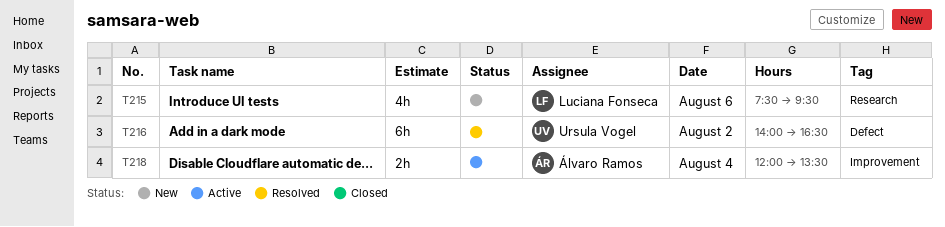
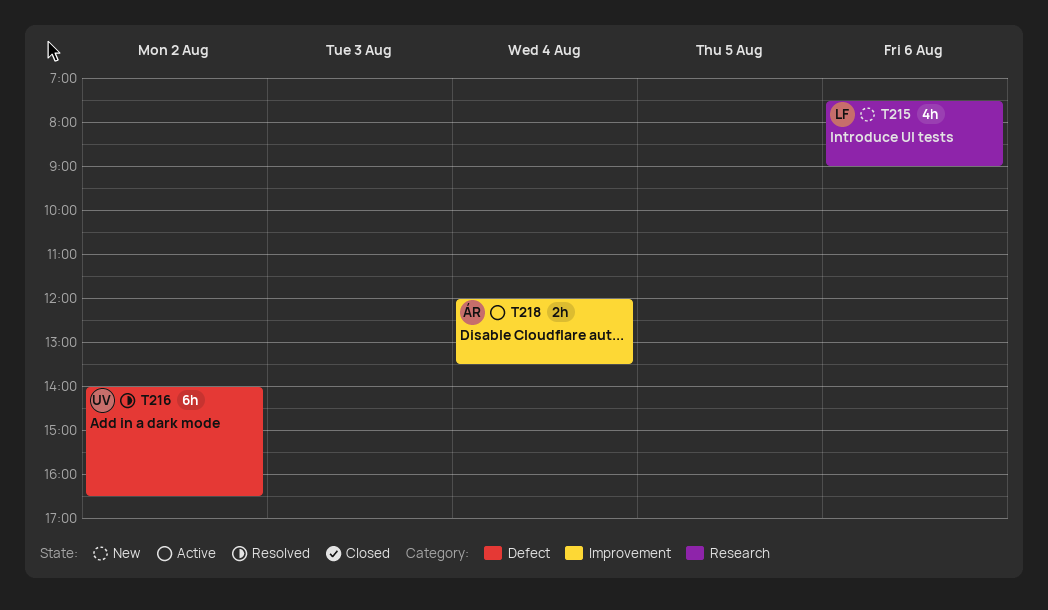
T215, ends: 09:30 -> 09:00

